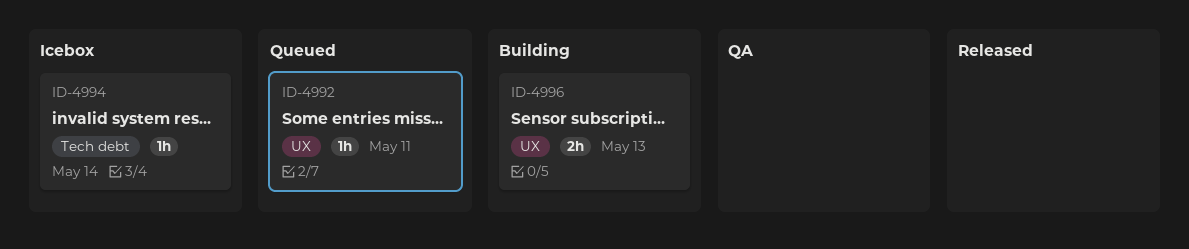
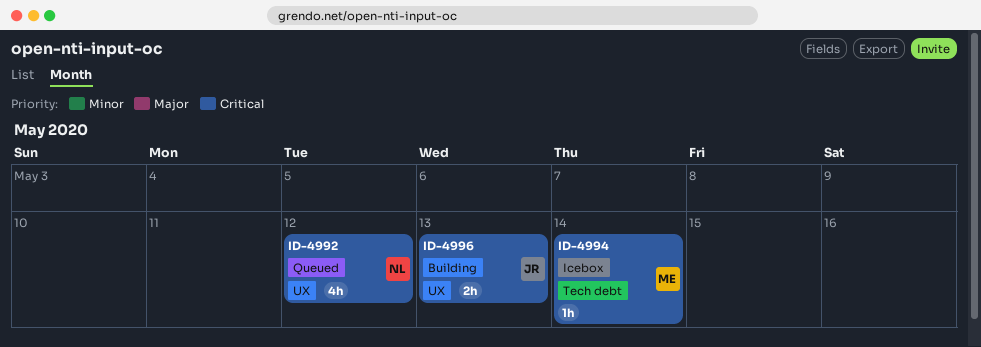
ID-4992, estimate: 1h -> 4h
ID-4992, due: May 11 -> May 12

